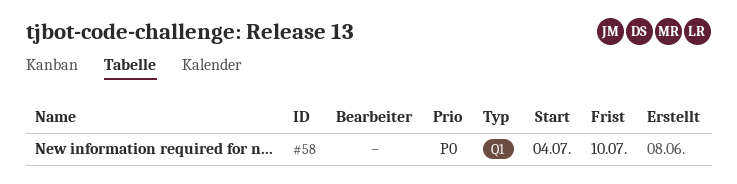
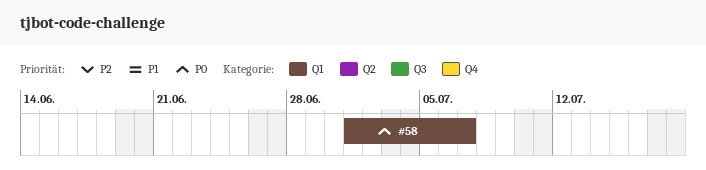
#58, start: Jul 4 -> Jul 1
#58, due: Jul 10 -> Jul 7

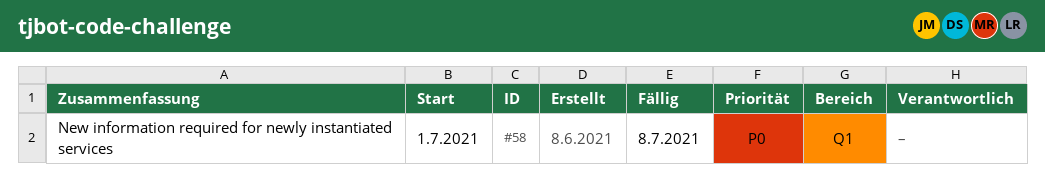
#58, due: Jul 7 -> Jul 8

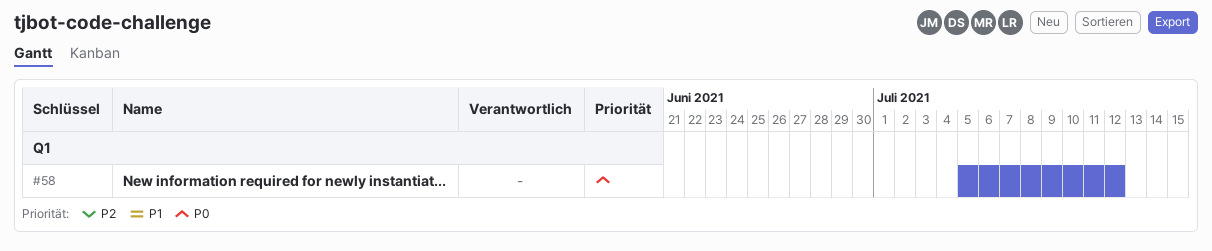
#58, start: Jul 1 -> Jul 5
#58, due: Jul 8 -> Jul 12

